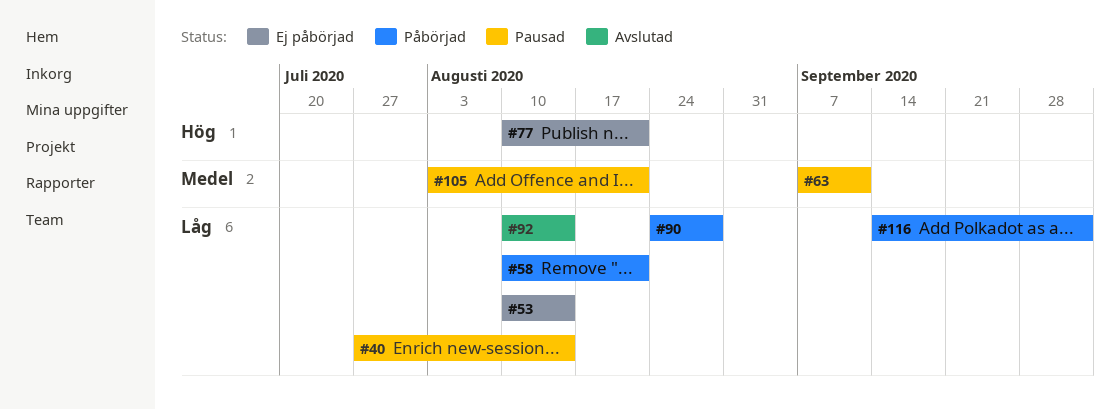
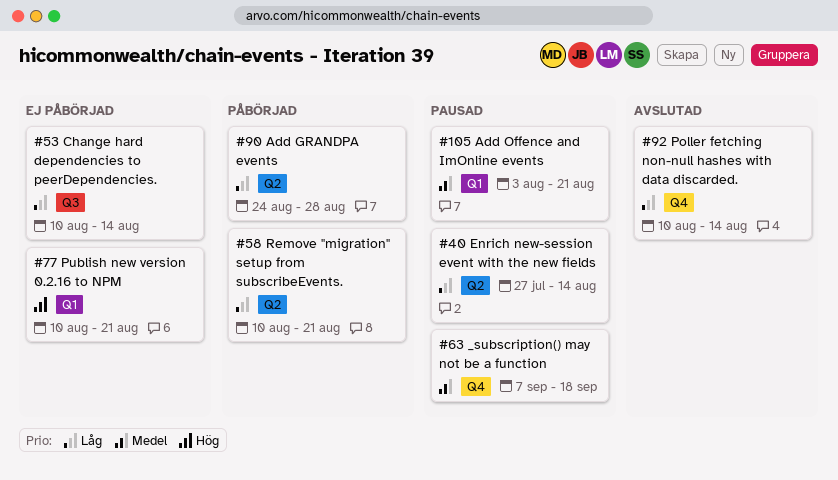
#63, due: Sep 11 -> Sep 18
#116: present -> none

